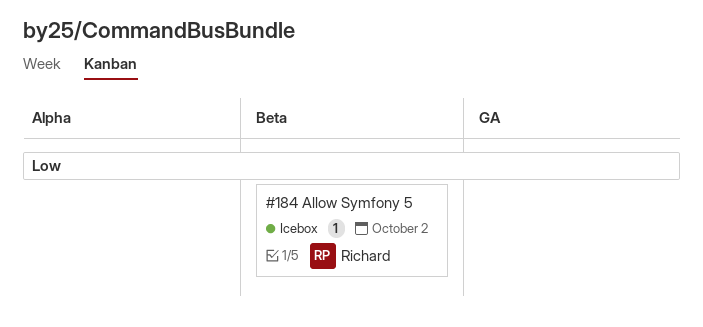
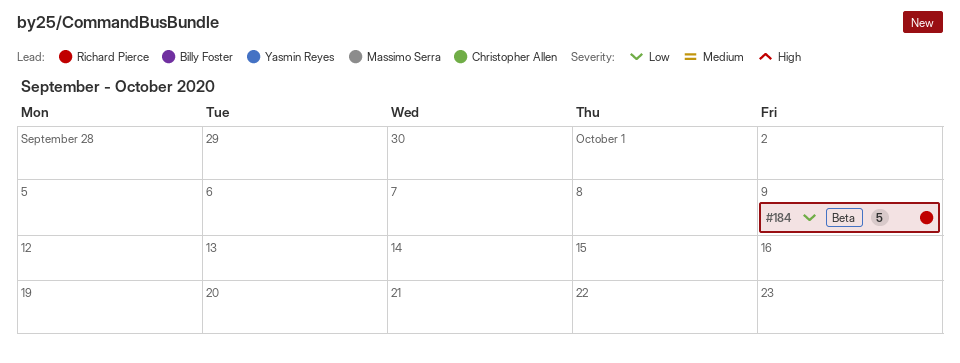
#184, estimate: 1 -> 5
#184, due: Oct 2 -> Oct 9

